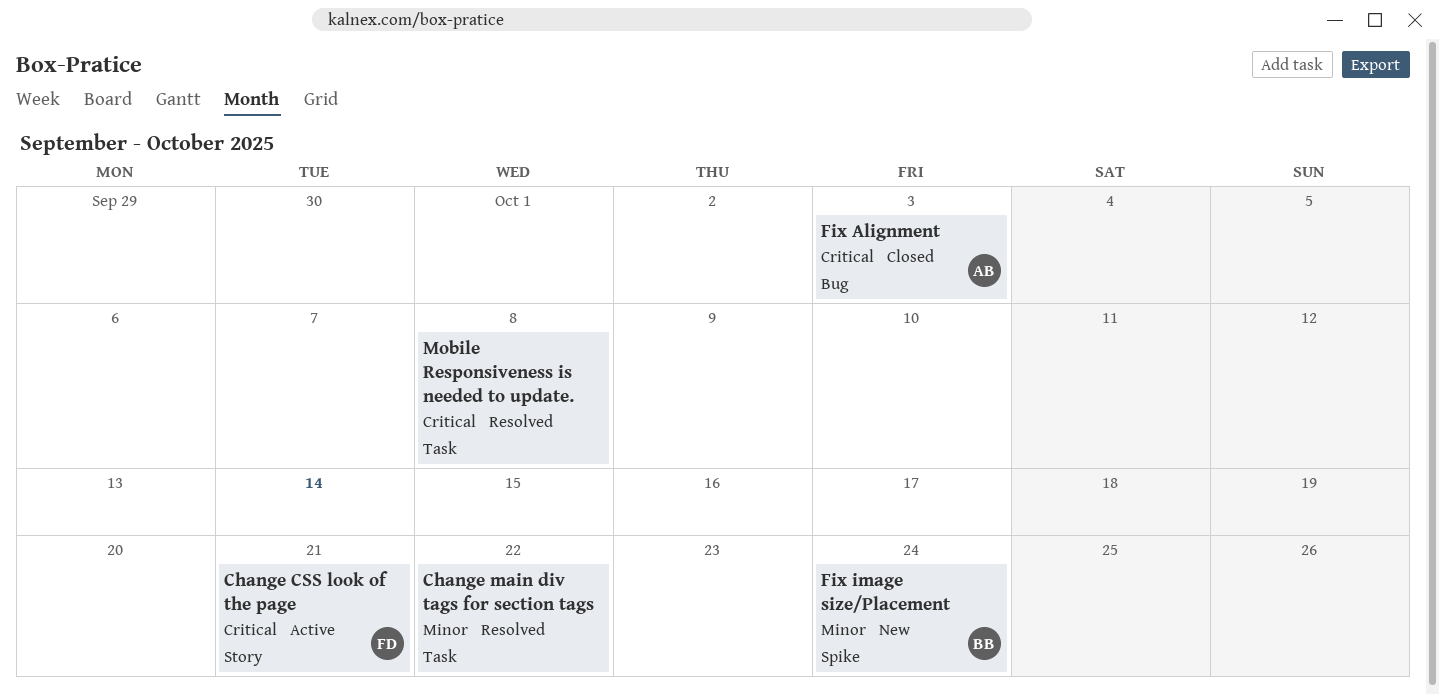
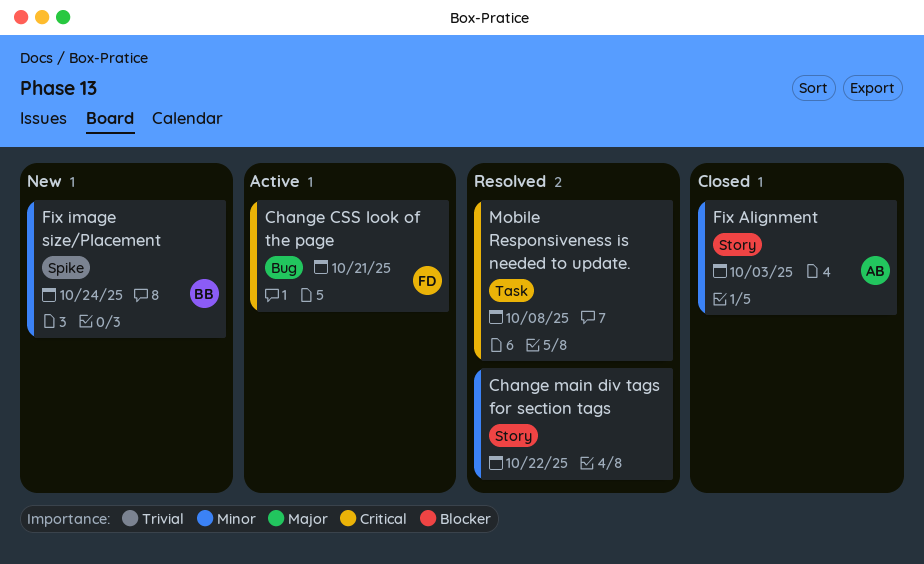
Change CSS look of the page, label: Story -> Bug
Change main div tags for section tags, label: Task -> Story
Fix Alignment, priority: Critical -> Minor
Fix Alignment, label: Bug -> Story

